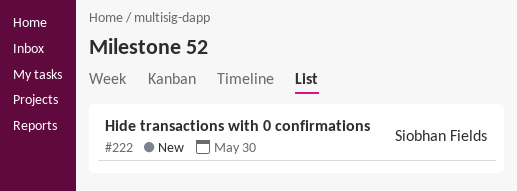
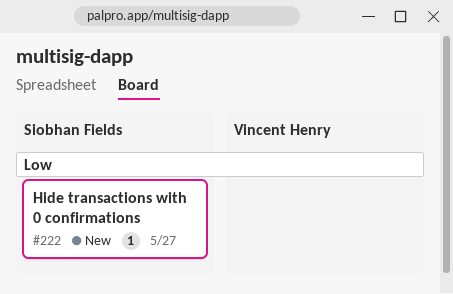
#222, due: May 30 -> May 27

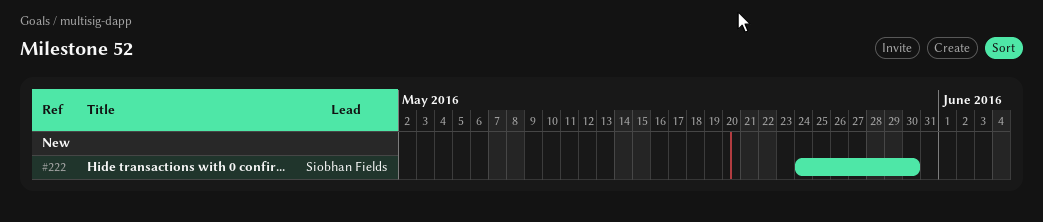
#222, due: May 27 -> May 30

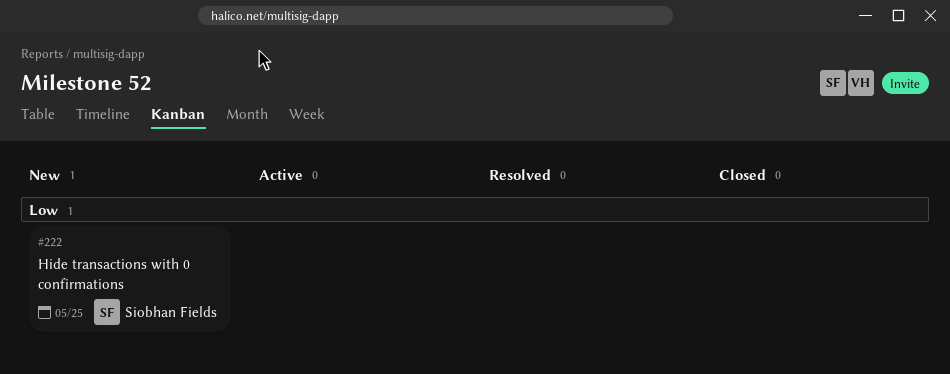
#222, due: May 30 -> May 25

